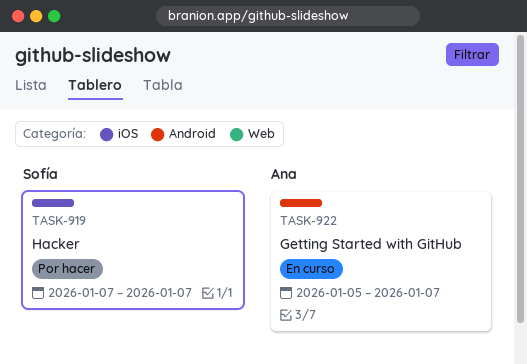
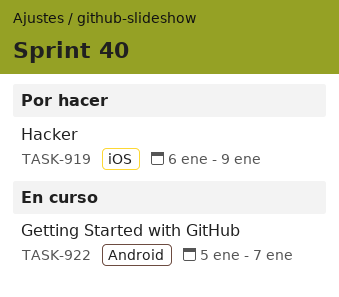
TASK-919, start: Jan 7 -> Jan 6
TASK-919, due: Jan 7 -> Jan 9

